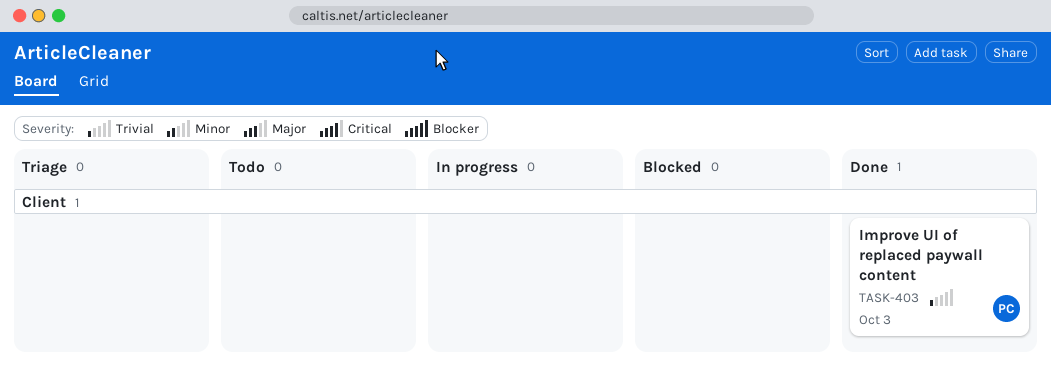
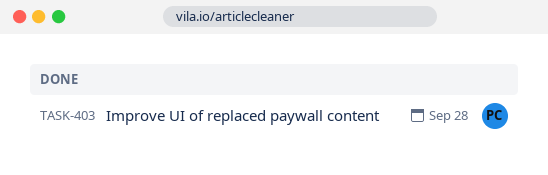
TASK-403, due: Oct 3 -> Sep 28

